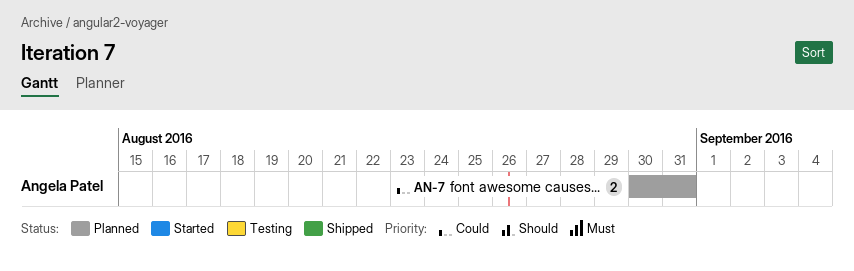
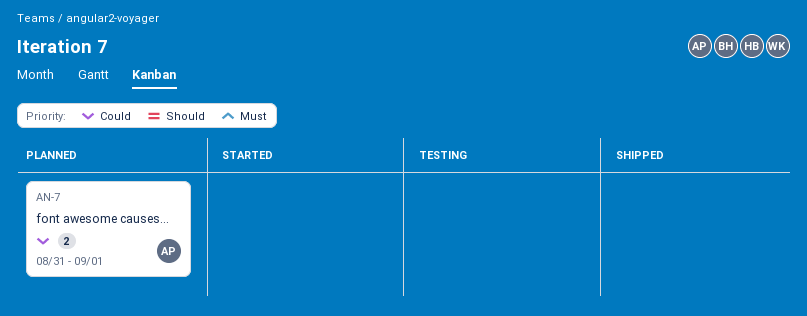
AN-7, start: Aug 30 -> Aug 31
AN-7, due: Aug 31 -> Sep 1

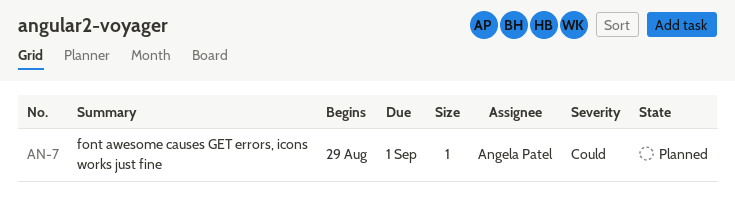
AN-7, estimate: 2 -> 1
AN-7, start: Aug 31 -> Aug 29

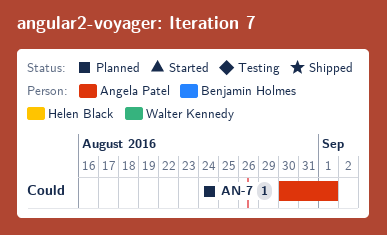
AN-7, start: Aug 29 -> Aug 30

